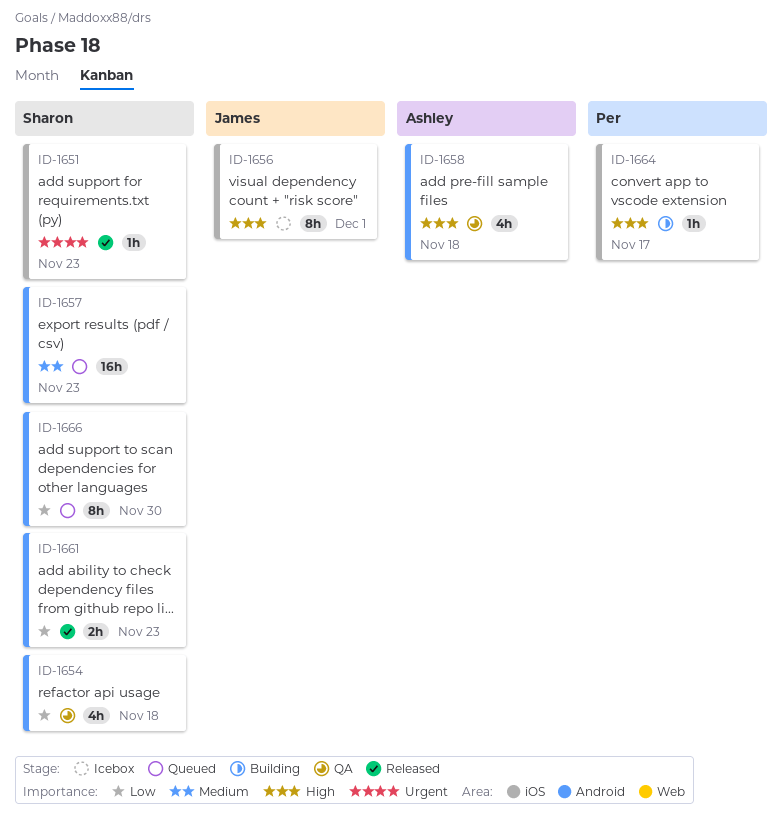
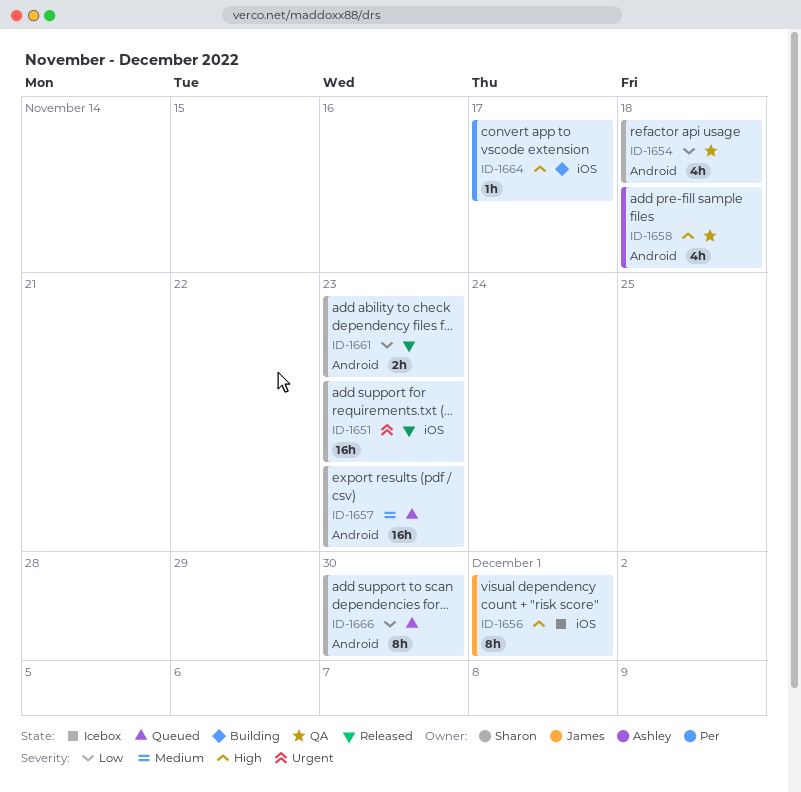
ID-1651, estimate: 1h -> 16h

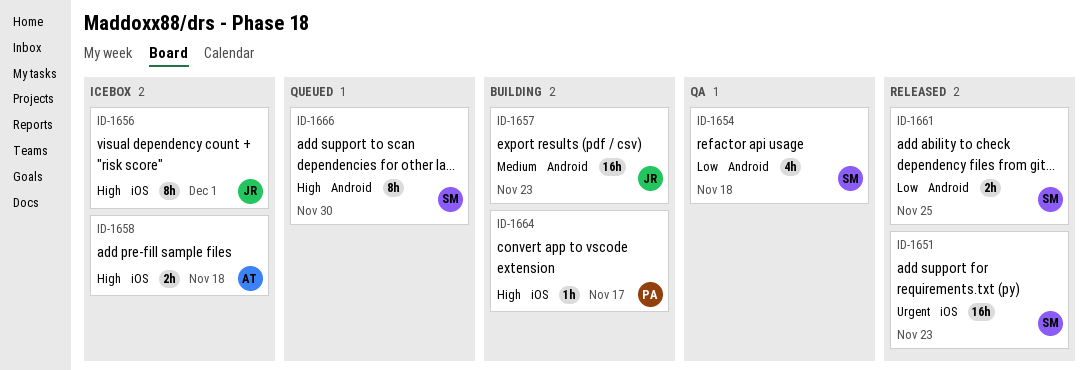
ID-1657, status: Queued -> Building
ID-1657, owner: Sharon -> James
ID-1658, status: QA -> Icebox
ID-1658, label: Android -> iOS
ID-1658, estimate: 4h -> 2h
ID-1661, due: Nov 23 -> Nov 25
ID-1666, priority: Low -> High

